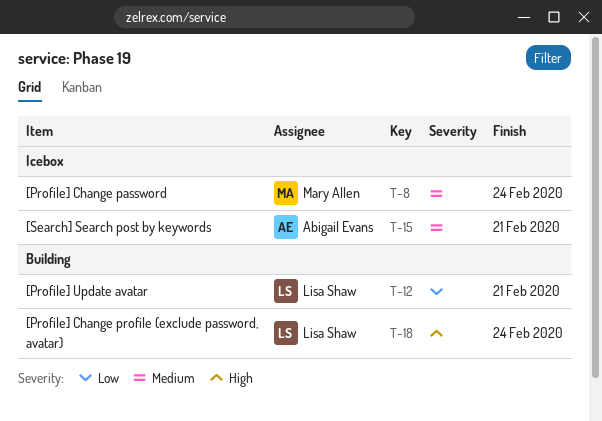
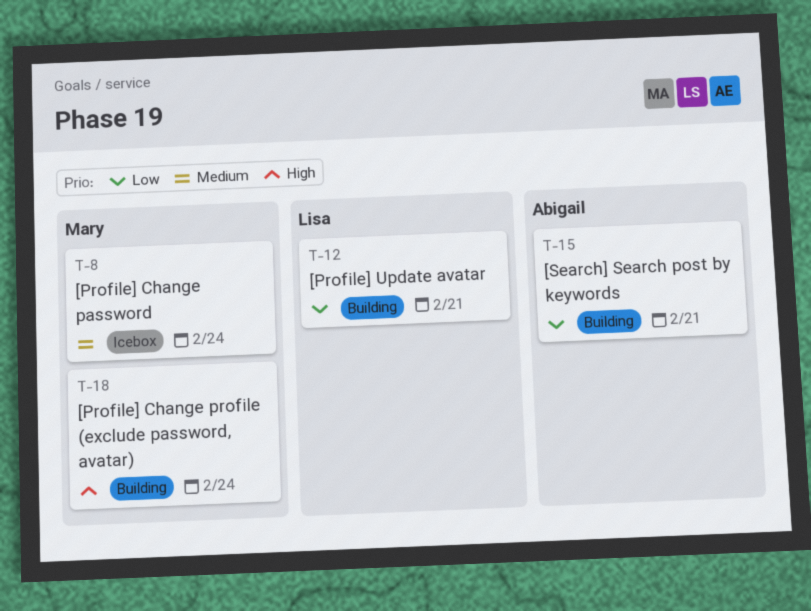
T-15, status: Icebox -> Building
T-15, priority: Medium -> Low
T-18, owner: Lisa Shaw -> Mary Allen

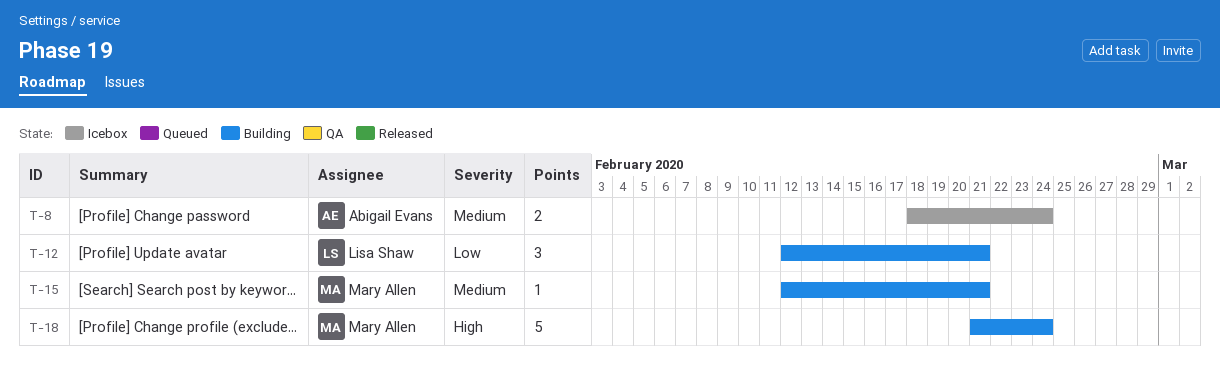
T-8, owner: Mary Allen -> Abigail Evans
T-15, owner: Abigail Evans -> Mary Allen
T-15, priority: Low -> Medium

